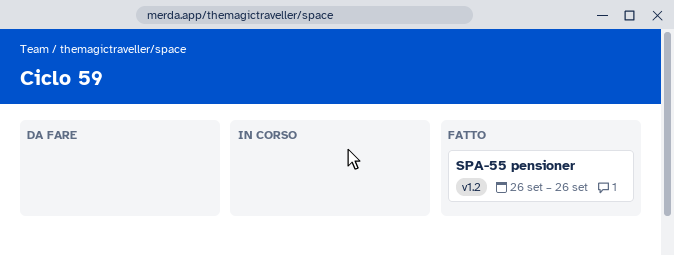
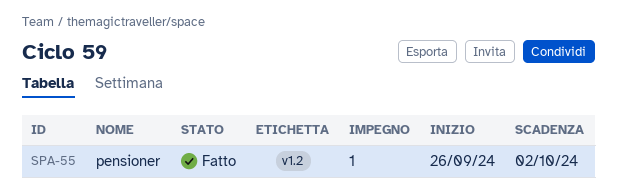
SPA-55, due: Sep 26 -> Oct 2

